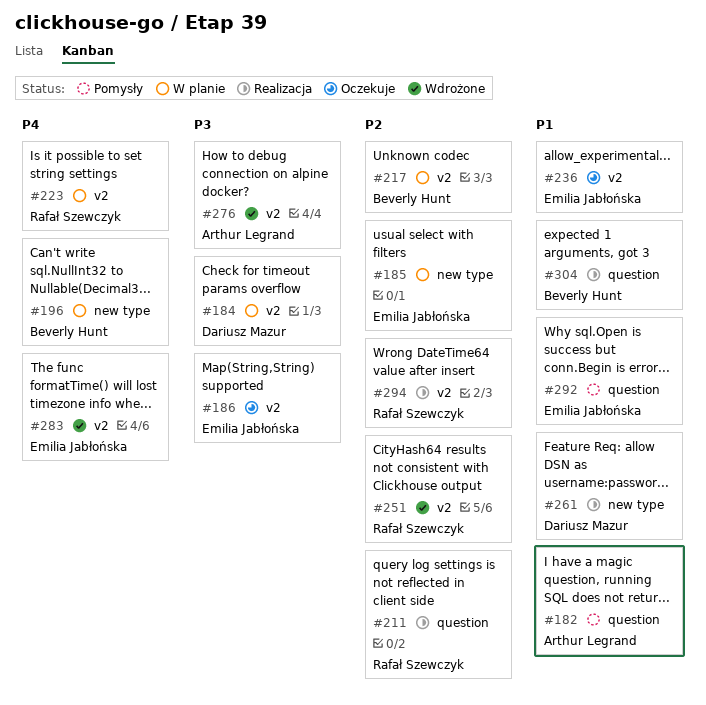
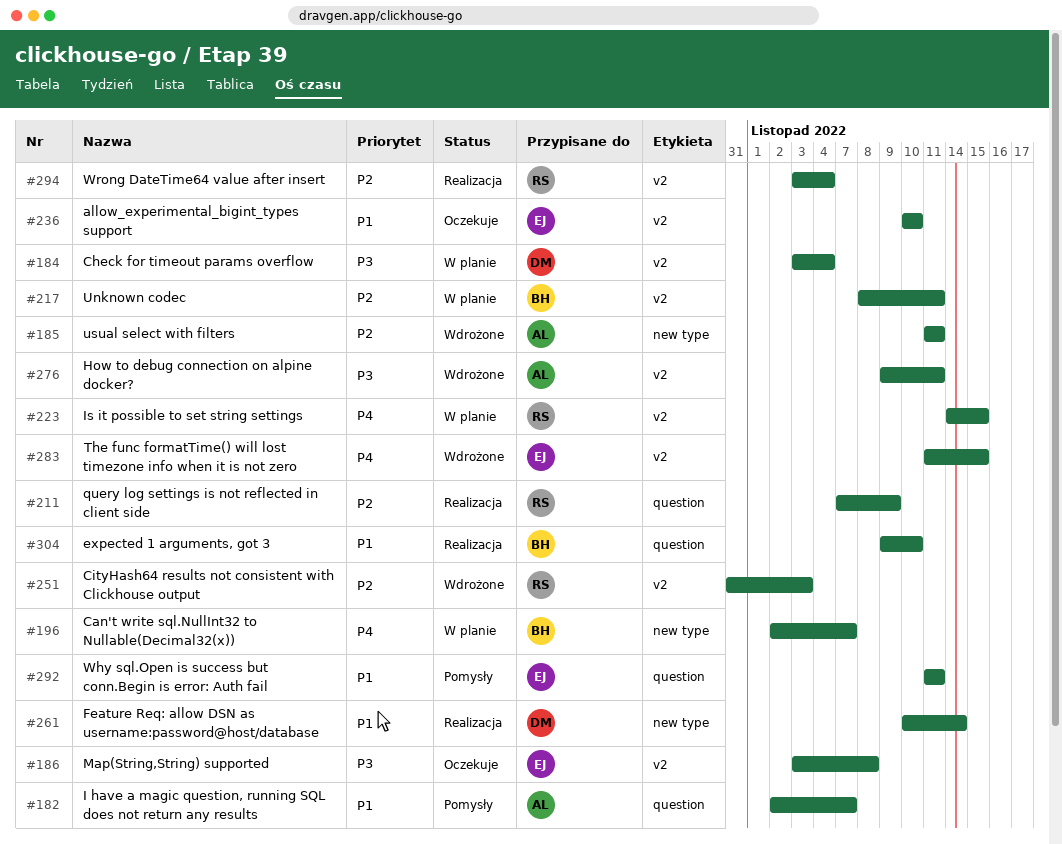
#185, status: W planie -> Wdrożone
#185, owner: Emilia Jabłońska -> Arthur Legrand

